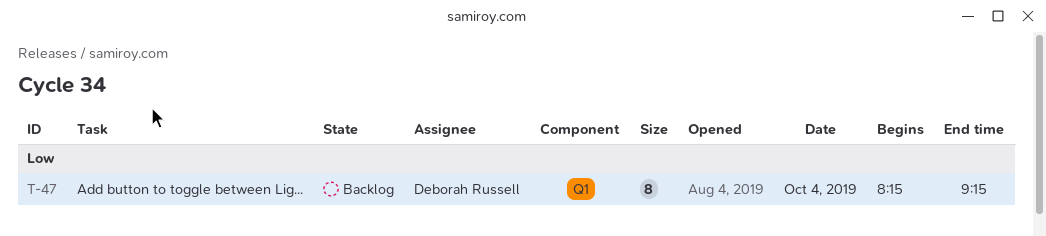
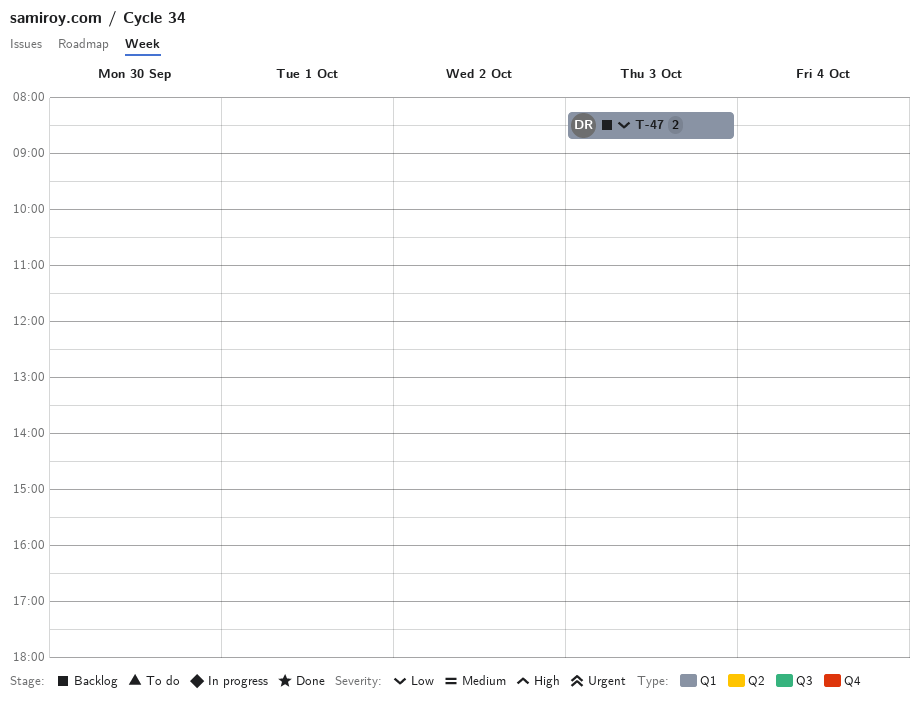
T-47, estimate: 8 -> 2
T-47, day: Oct 4 -> Oct 3
T-47, ends: 09:15 -> 08:45

